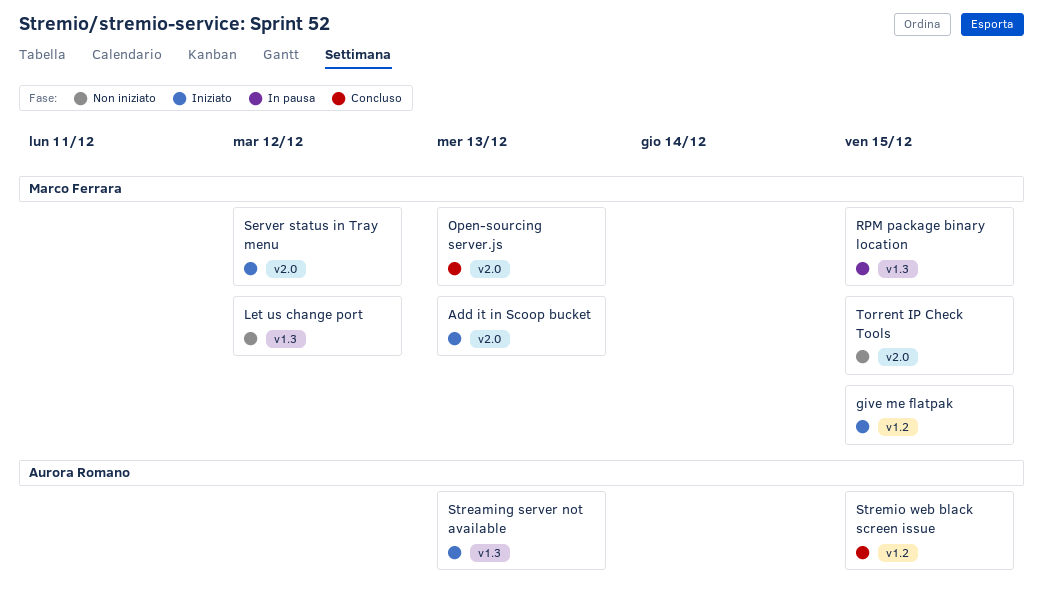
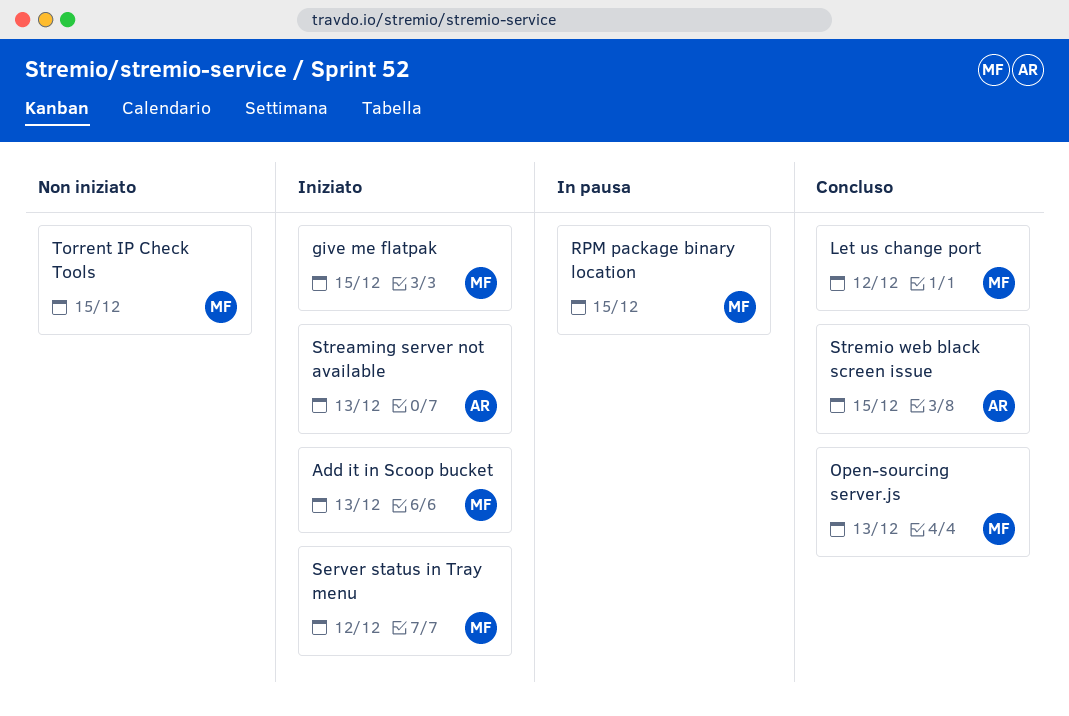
Let us change port, status: Non iniziato -> Concluso

